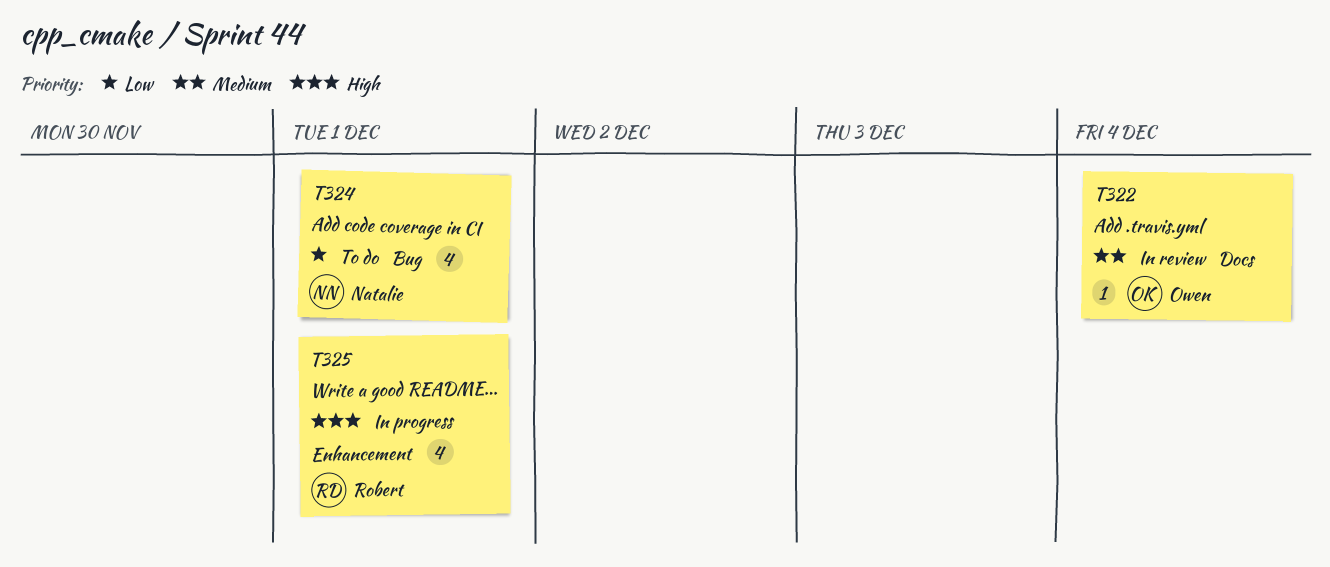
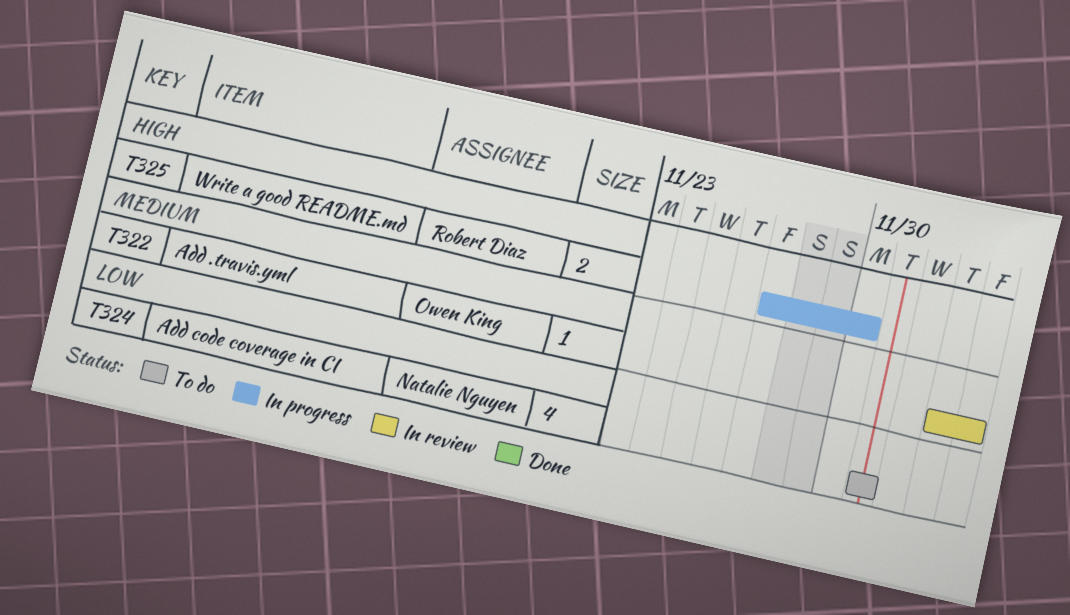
T325, estimate: 4 -> 2
T325, due: Dec 1 -> Nov 30

